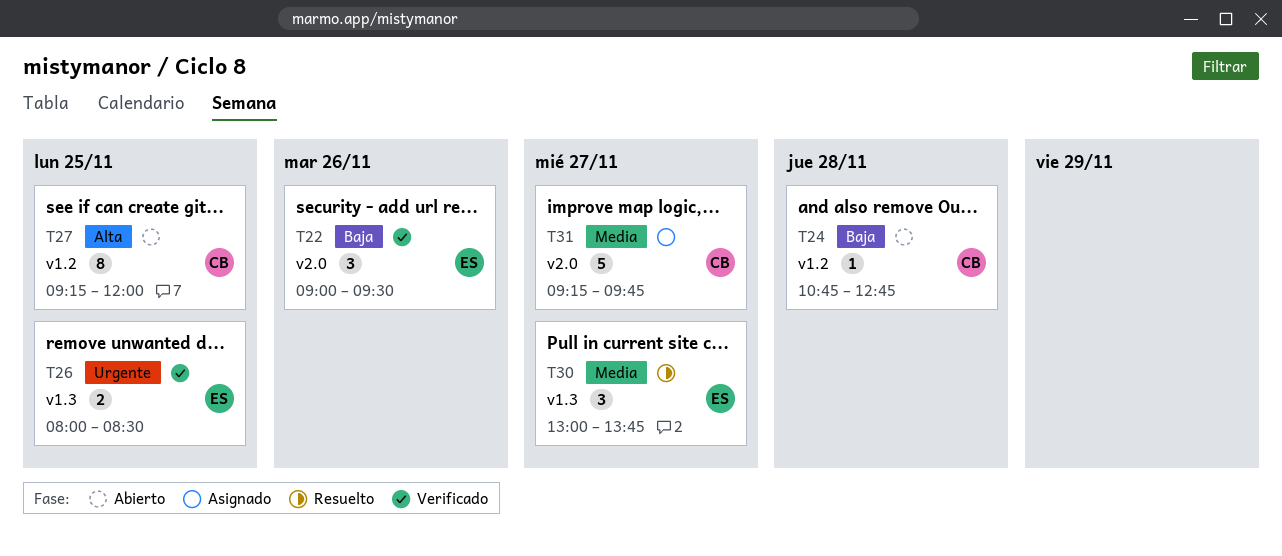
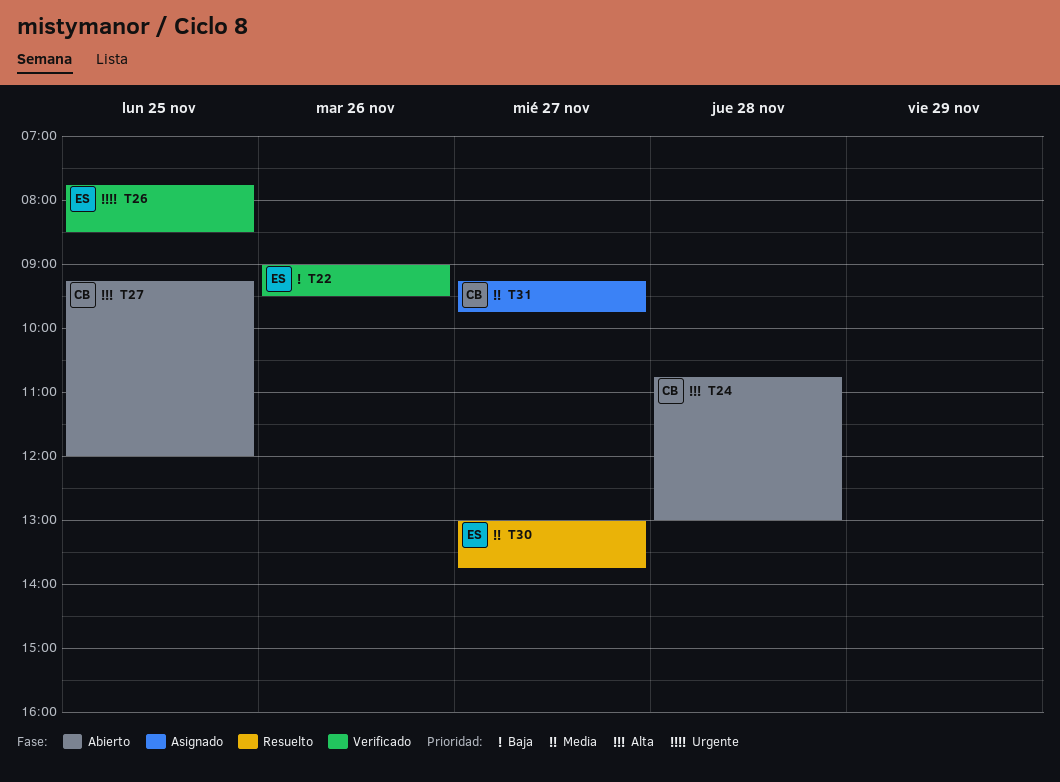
T24, priority: Baja -> Alta
T24, ends: 12:45 -> 13:00
T26, begins: 08:00 -> 07:45

